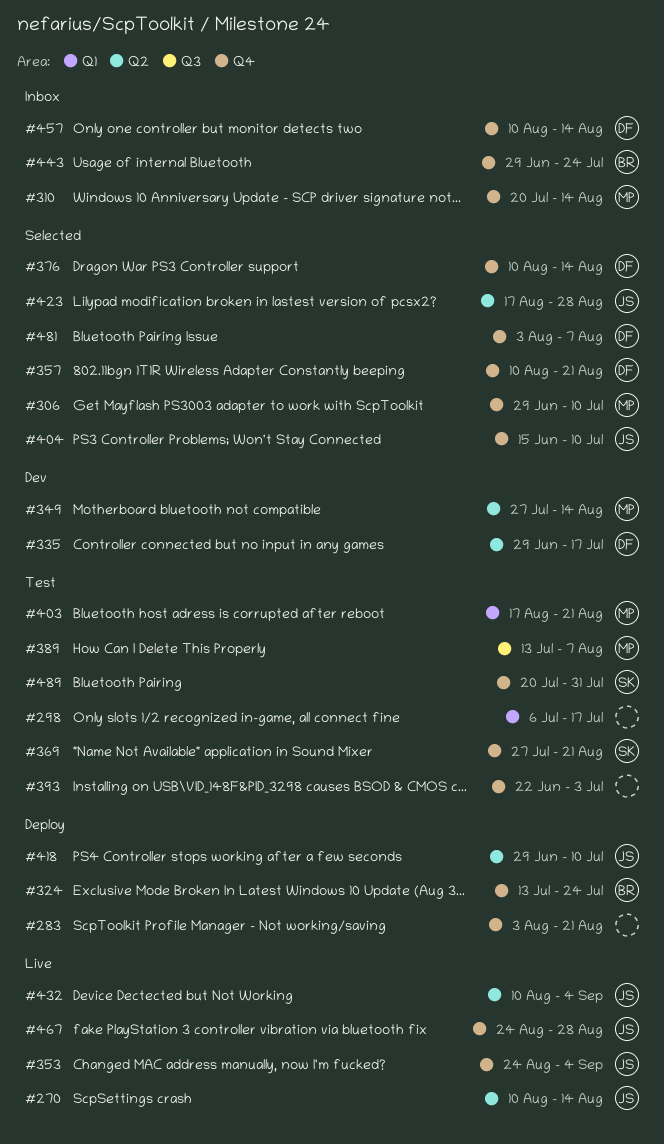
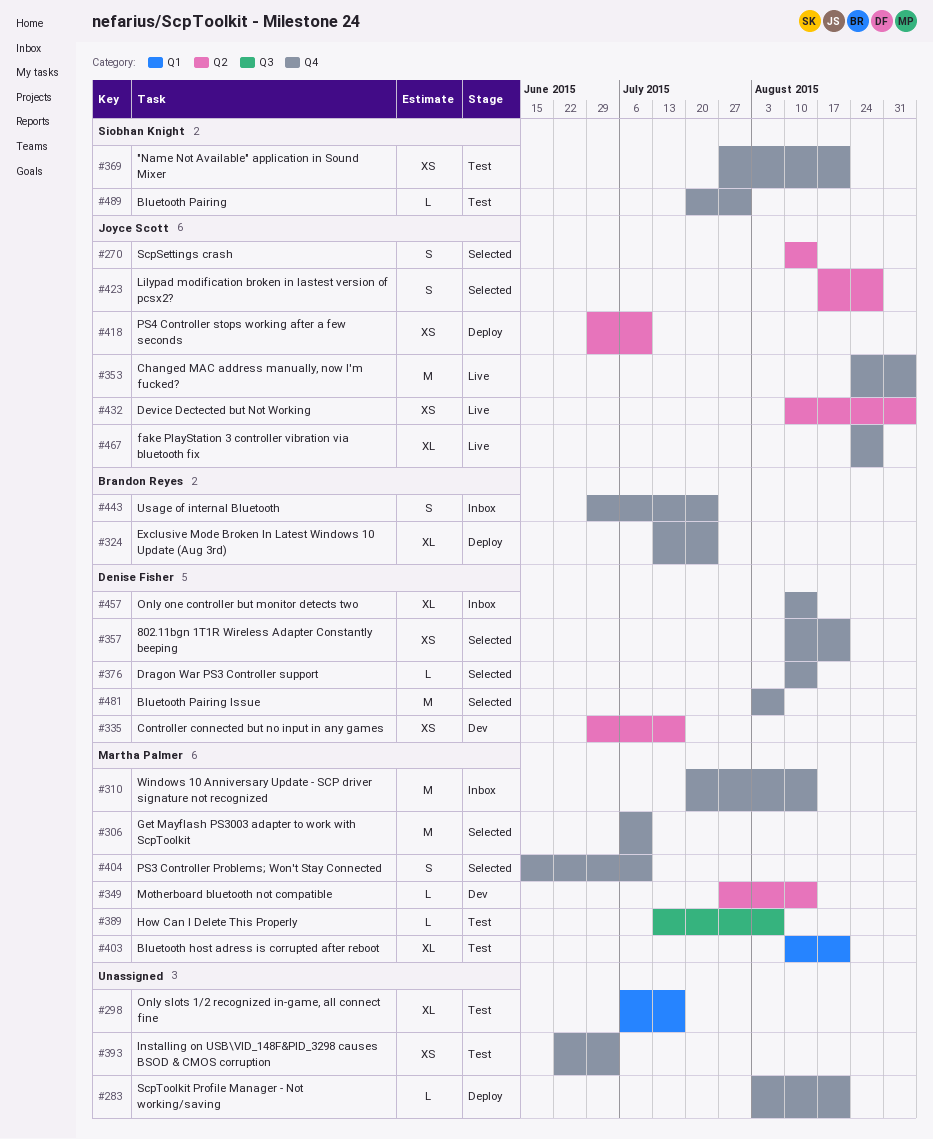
#270, status: Live -> Selected
#306, start: Jun 29 -> Jul 6
#403, start: Aug 17 -> Aug 10
#404, owner: Joyce Scott -> Martha Palmer

